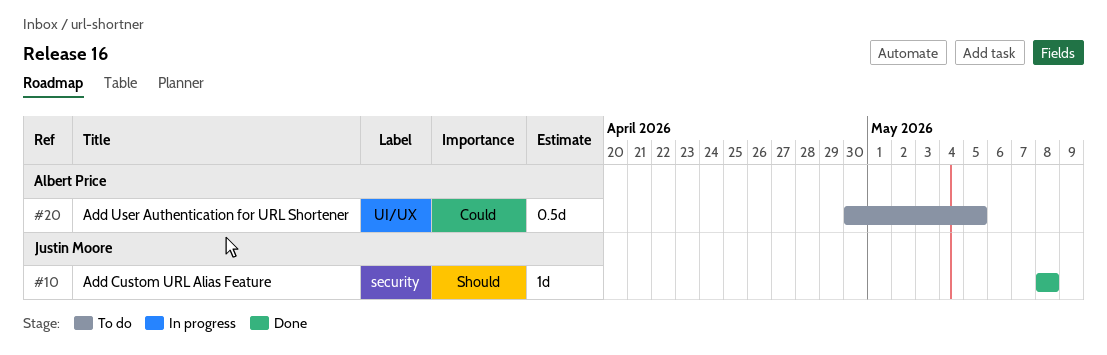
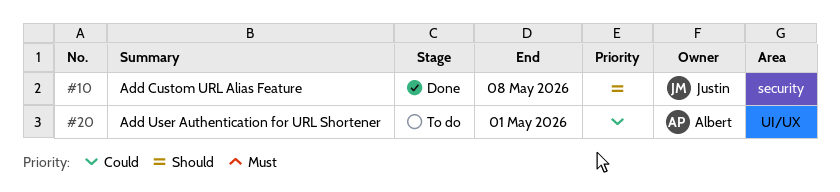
#20, due: May 5 -> May 1

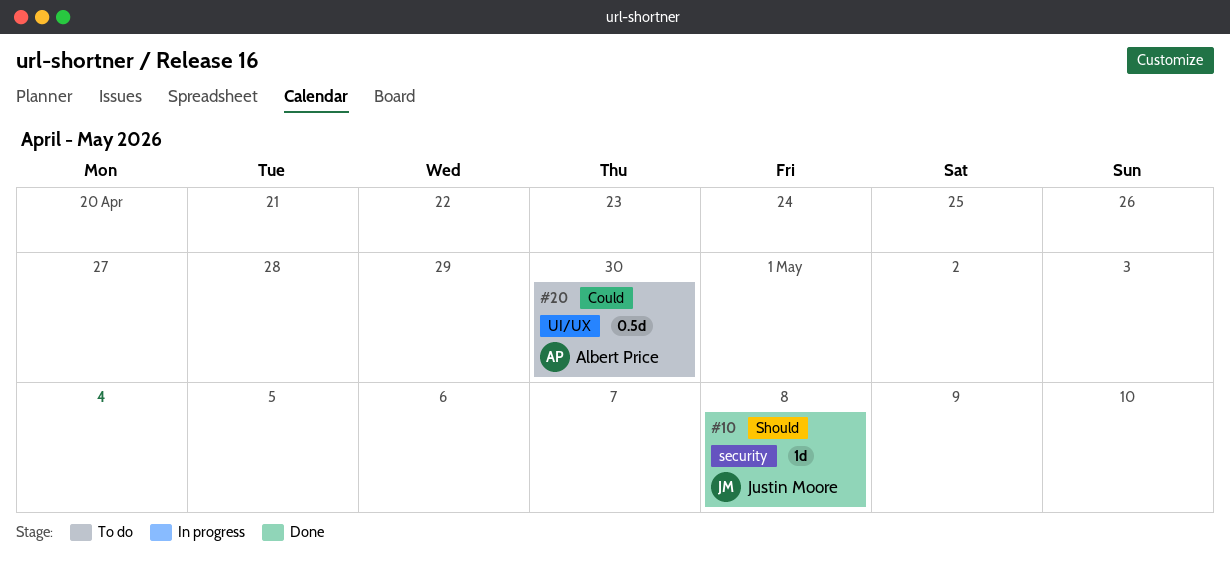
#20, due: May 1 -> Apr 30

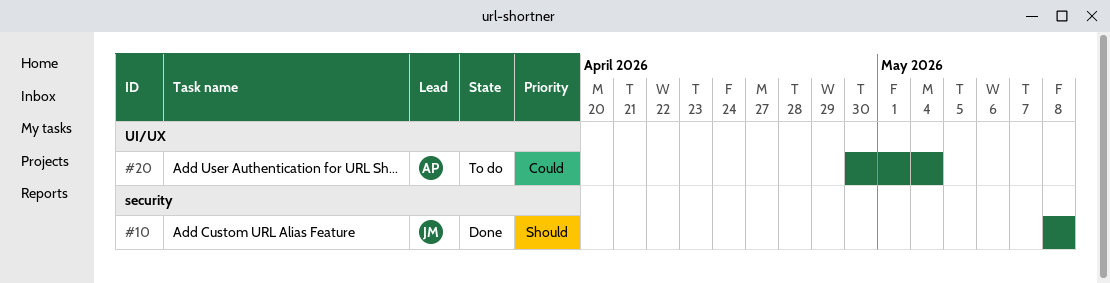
#20, due: Apr 30 -> May 4

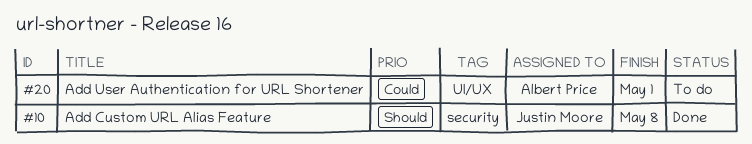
#20, due: May 4 -> May 1

